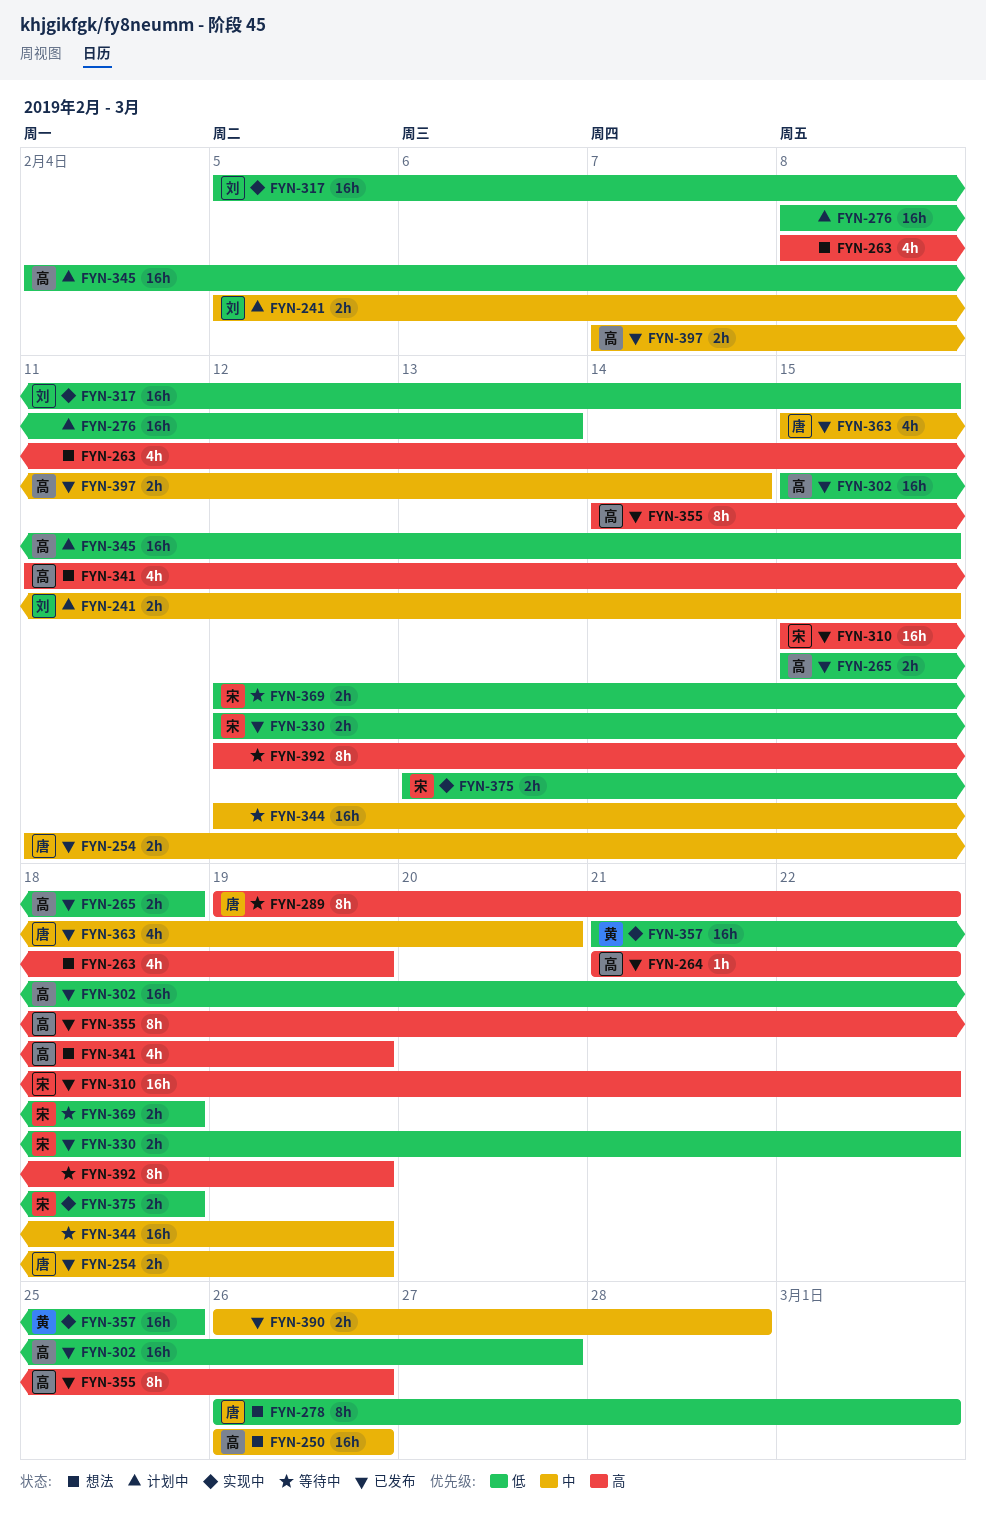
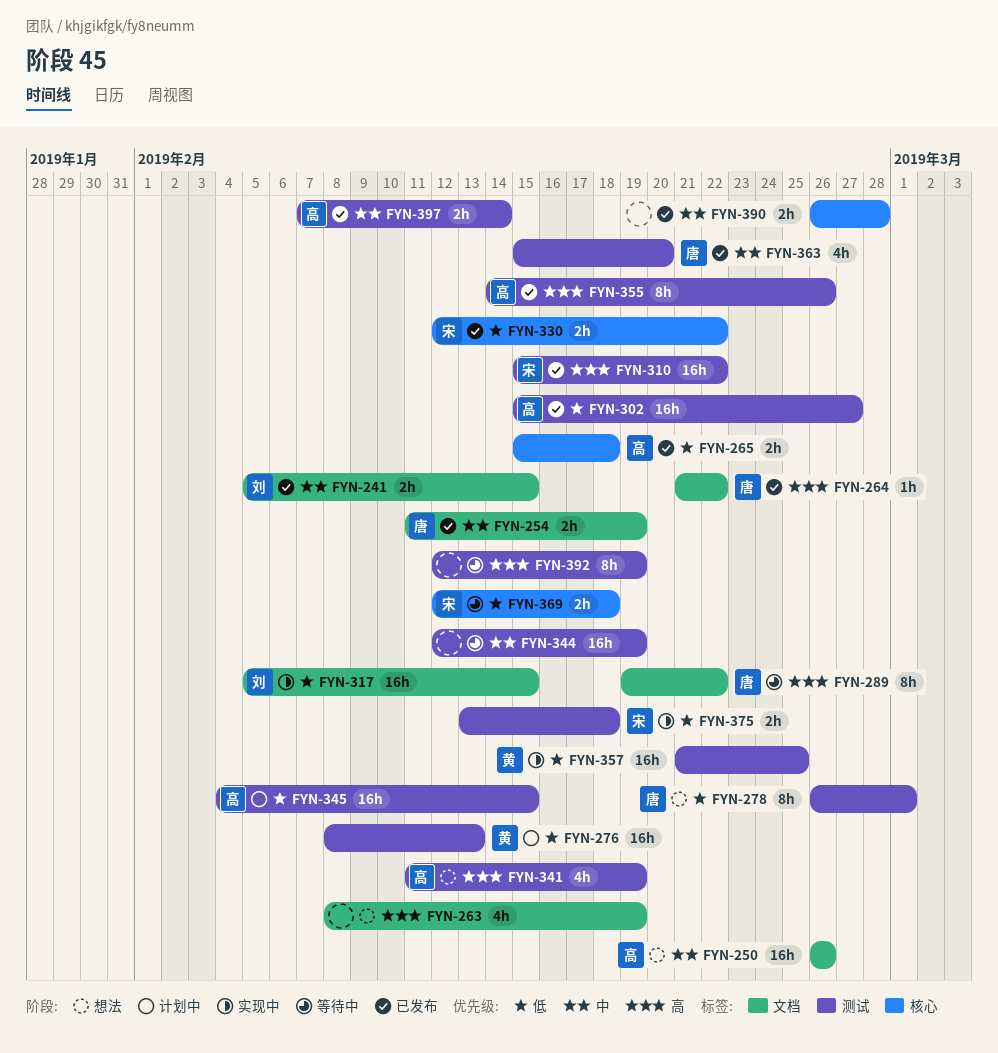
FYN-241, status: 计划中 -> 已发布
FYN-264, owner: 高 -> 唐
FYN-276, owner: none -> 黄

